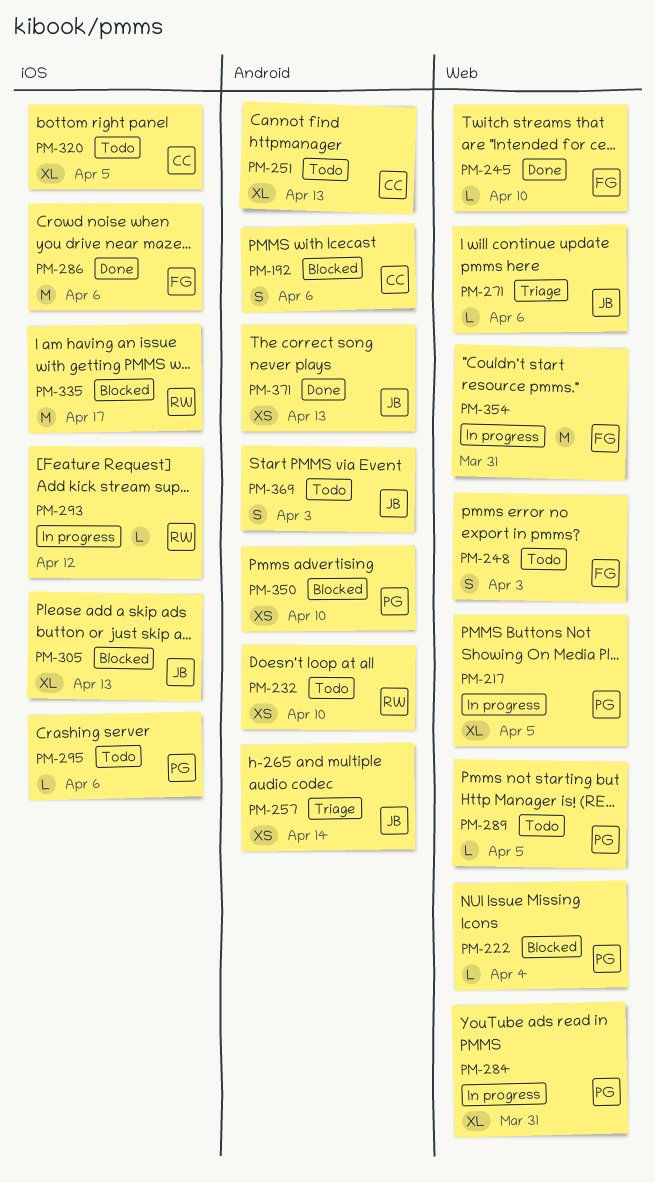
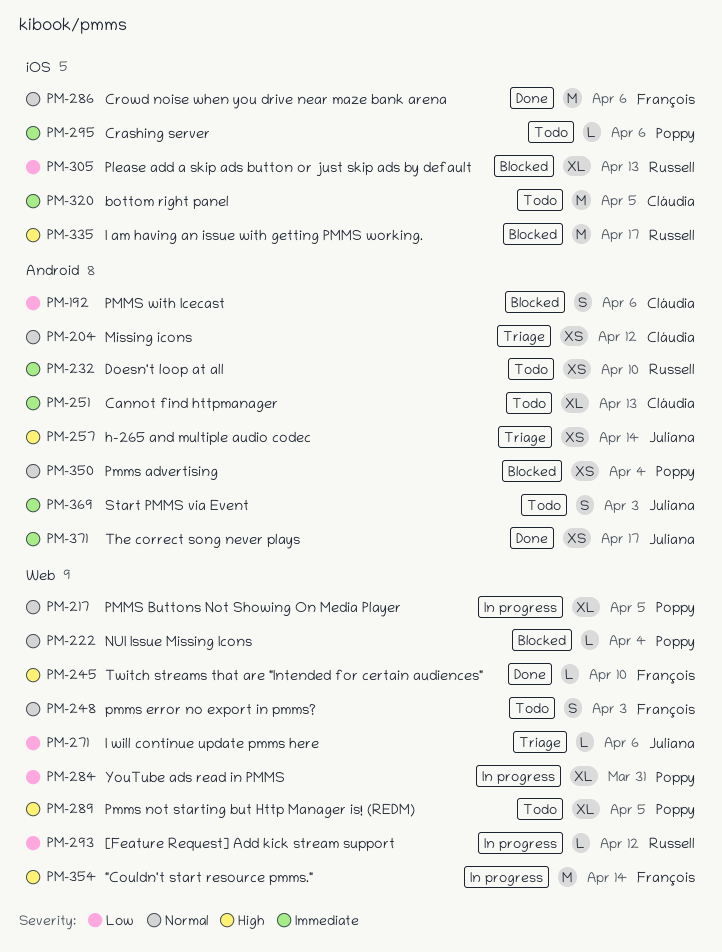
PM-204: none -> present
PM-289, estimate: L -> XL
PM-293, label: iOS -> Web
PM-305, owner: Juliana -> Russell
PM-320, estimate: XL -> M
PM-350, due: Apr 10 -> Apr 4
PM-354, due: Mar 31 -> Apr 14
PM-371, due: Apr 13 -> Apr 17

